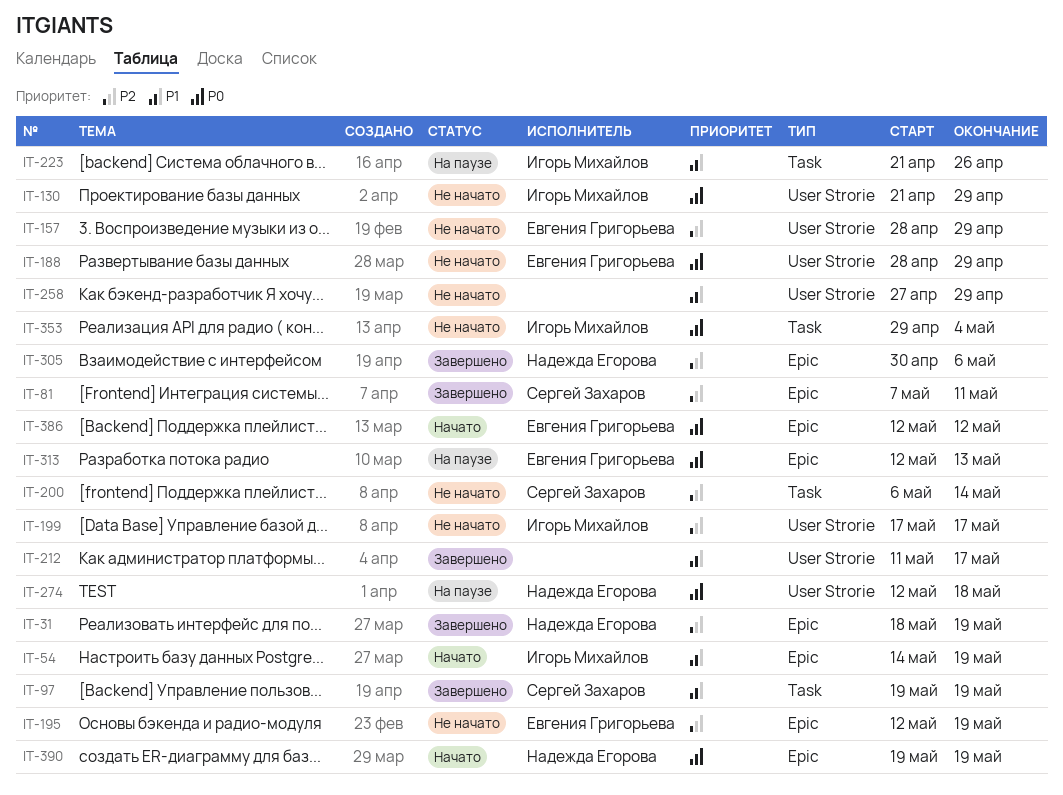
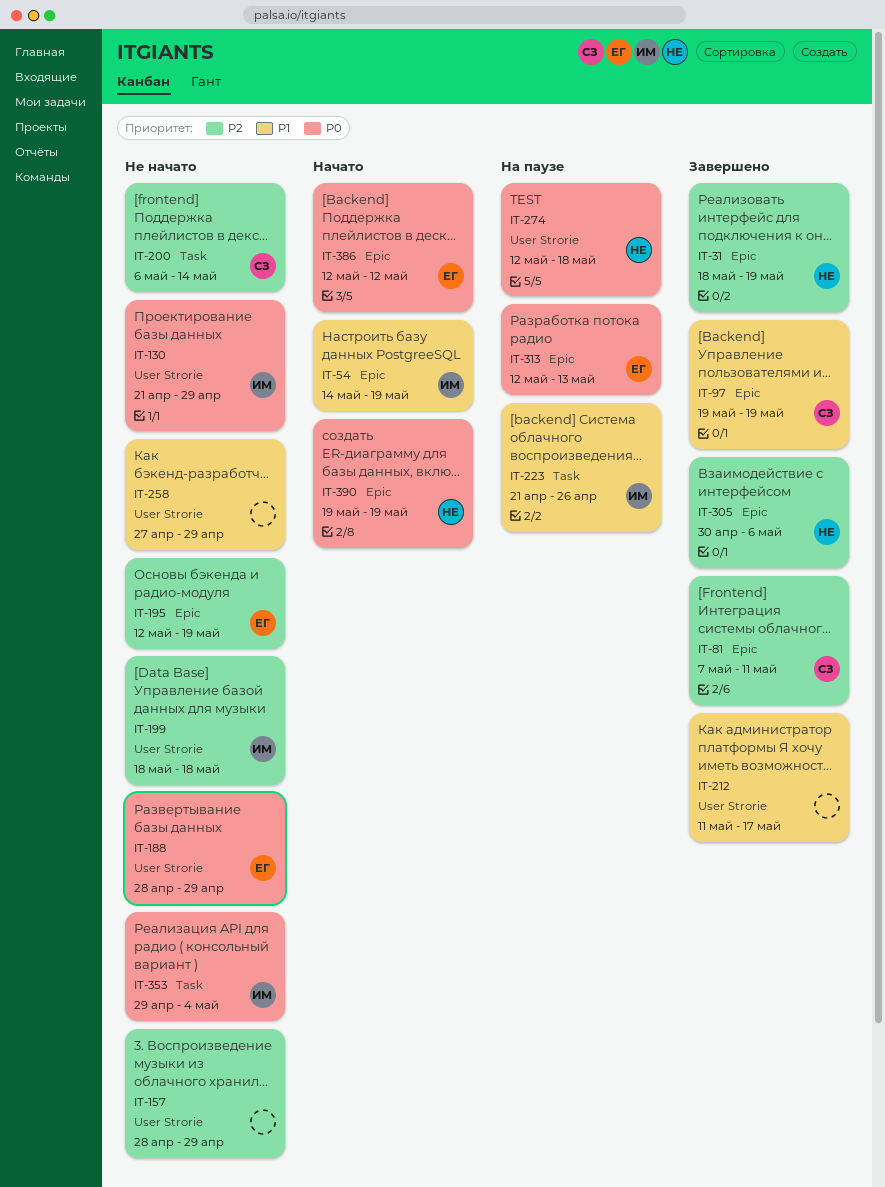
IT-97, label: Task -> Epic
IT-157, owner: Евгения Григорьева -> none
IT-199, start: May 17 -> May 18
IT-199, due: May 17 -> May 18

